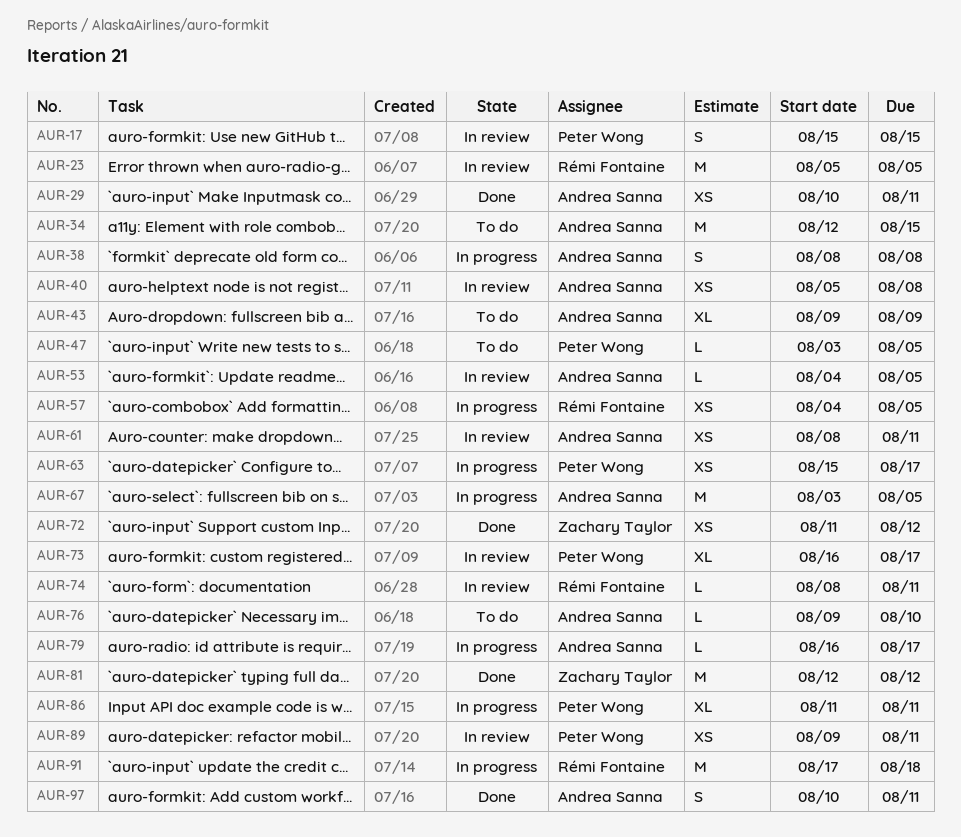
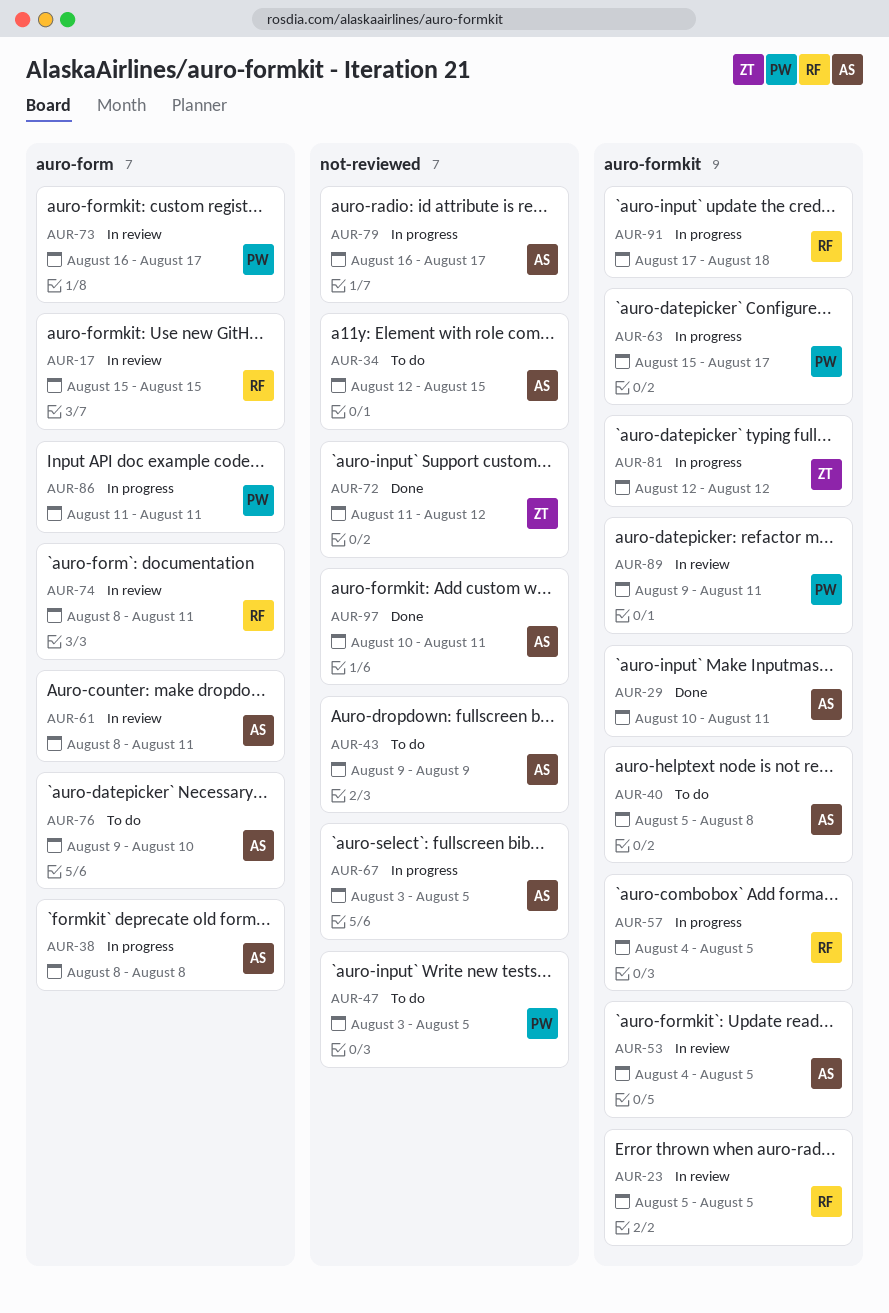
AUR-17, owner: Peter Wong -> Rémi Fontaine
AUR-40, status: In review -> To do
AUR-81, status: Done -> In progress

